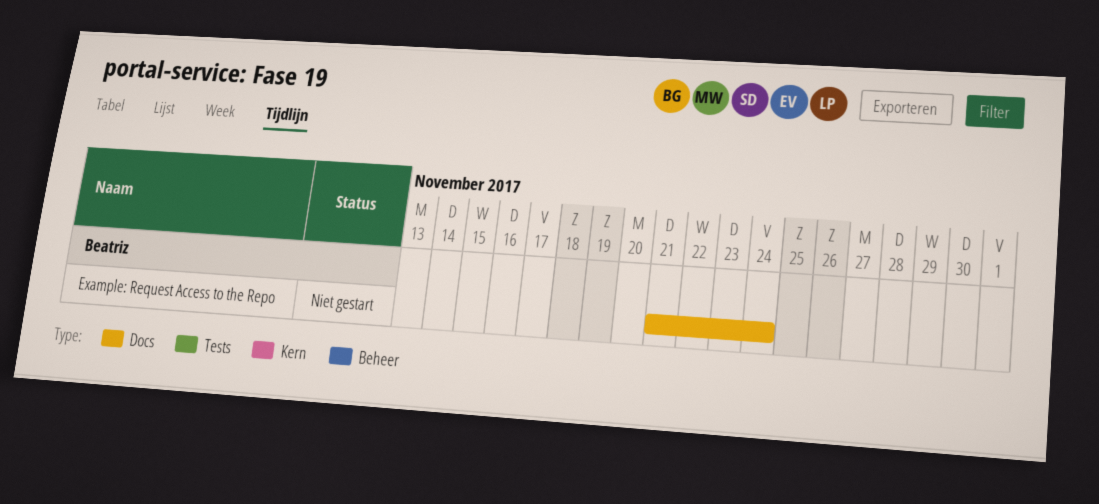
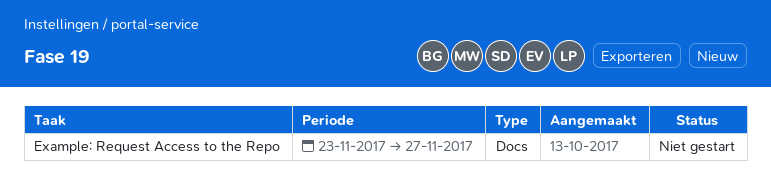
Example: Request Access to the Repo, start: Nov 21 -> Nov 23
Example: Request Access to the Repo, due: Nov 24 -> Nov 27

